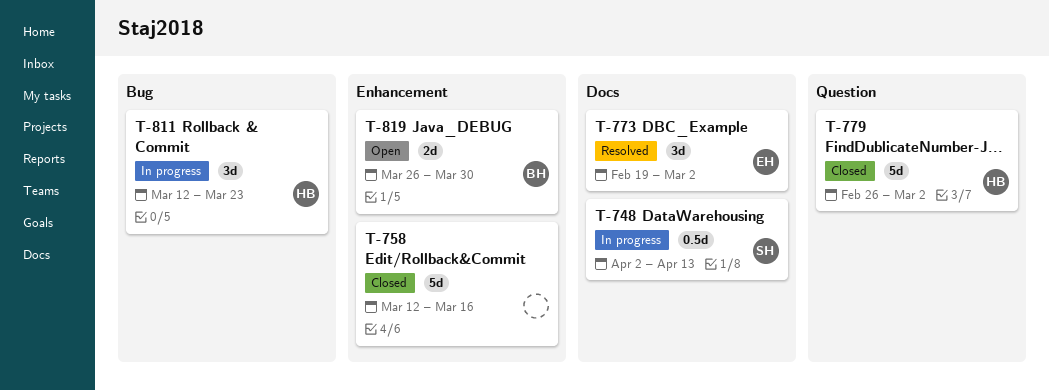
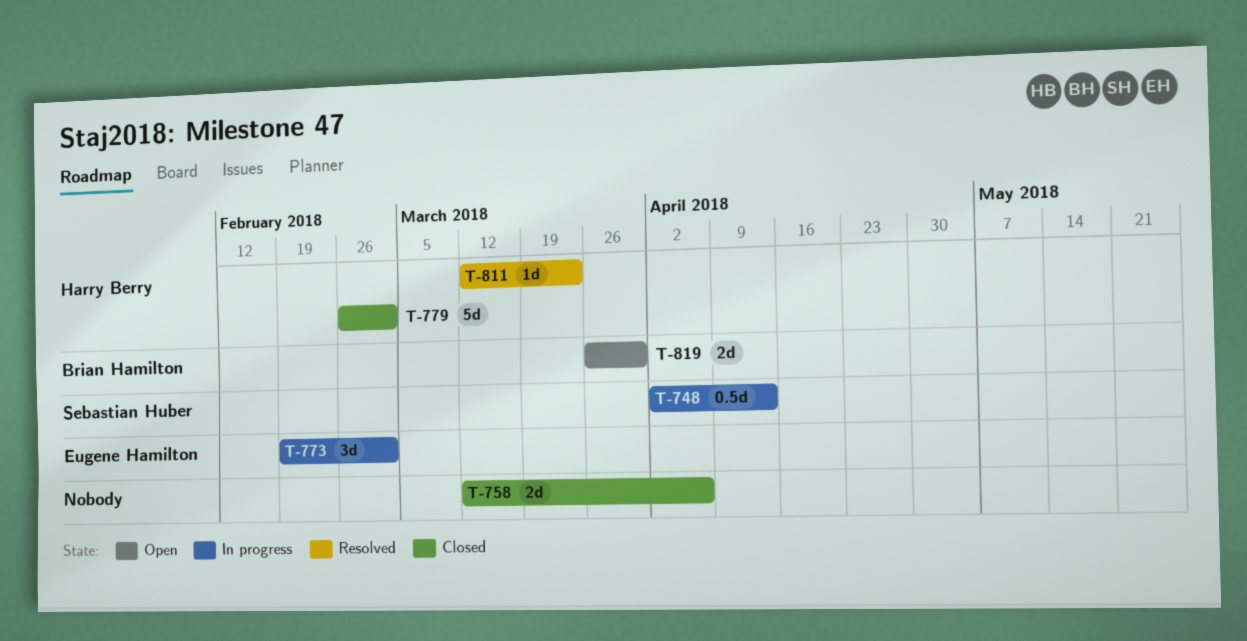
T-758, estimate: 5d -> 2d
T-758, due: Mar 16 -> Apr 6
T-773, status: Resolved -> In progress
T-811, status: In progress -> Resolved
T-811, estimate: 3d -> 1d

